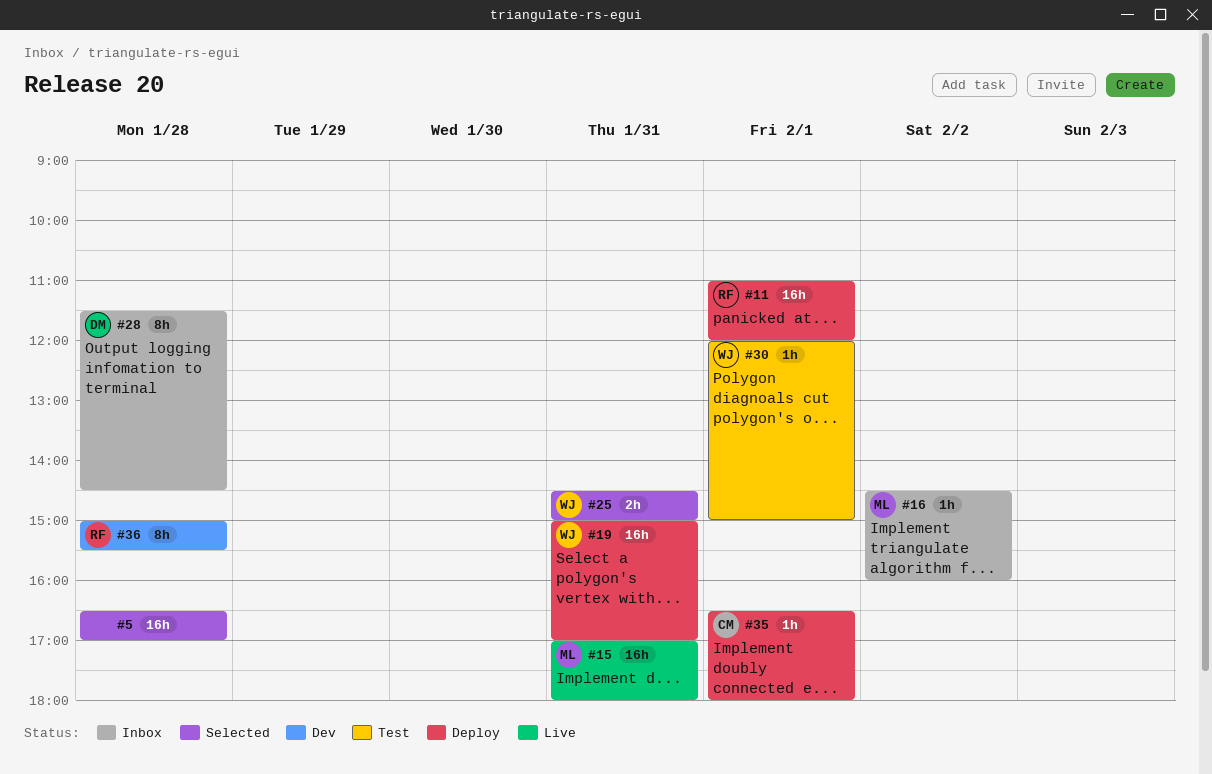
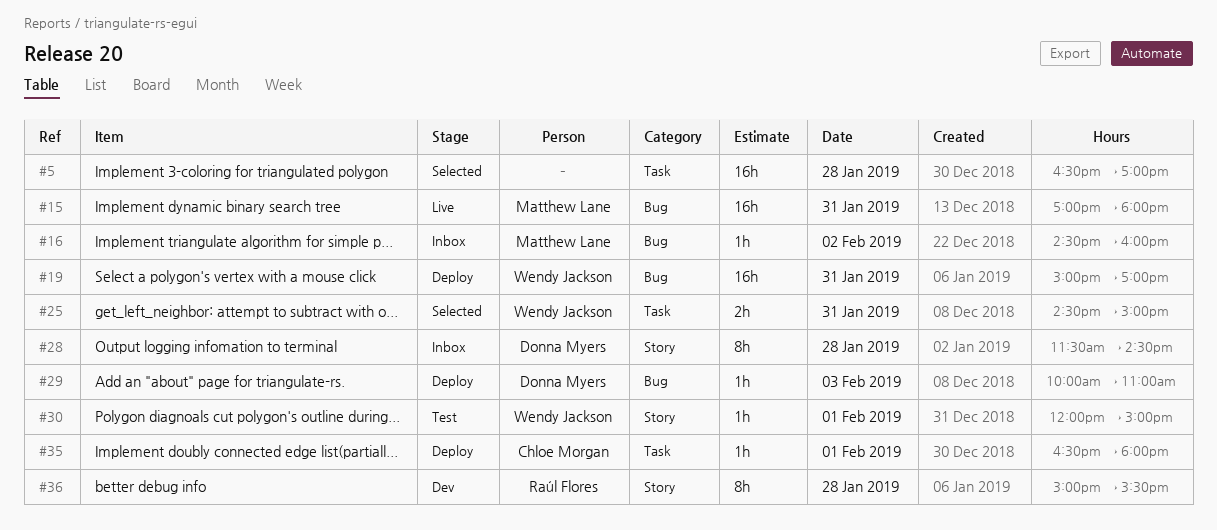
#11: present -> none
#29: none -> present

